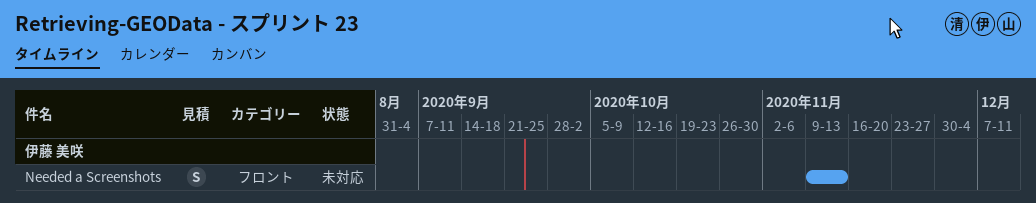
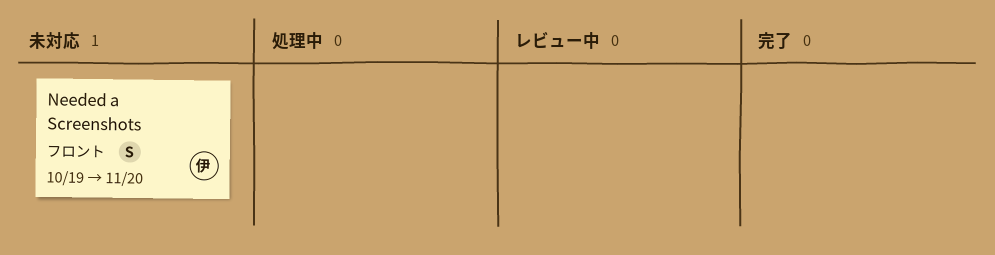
Needed a Screenshots, start: Nov 9 -> Oct 19
Needed a Screenshots, due: Nov 13 -> Nov 20

